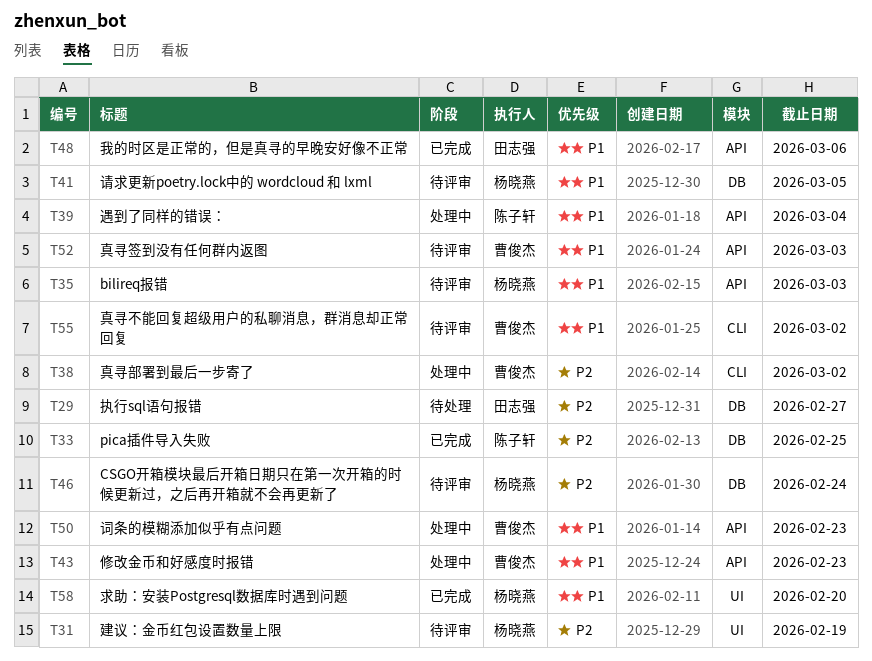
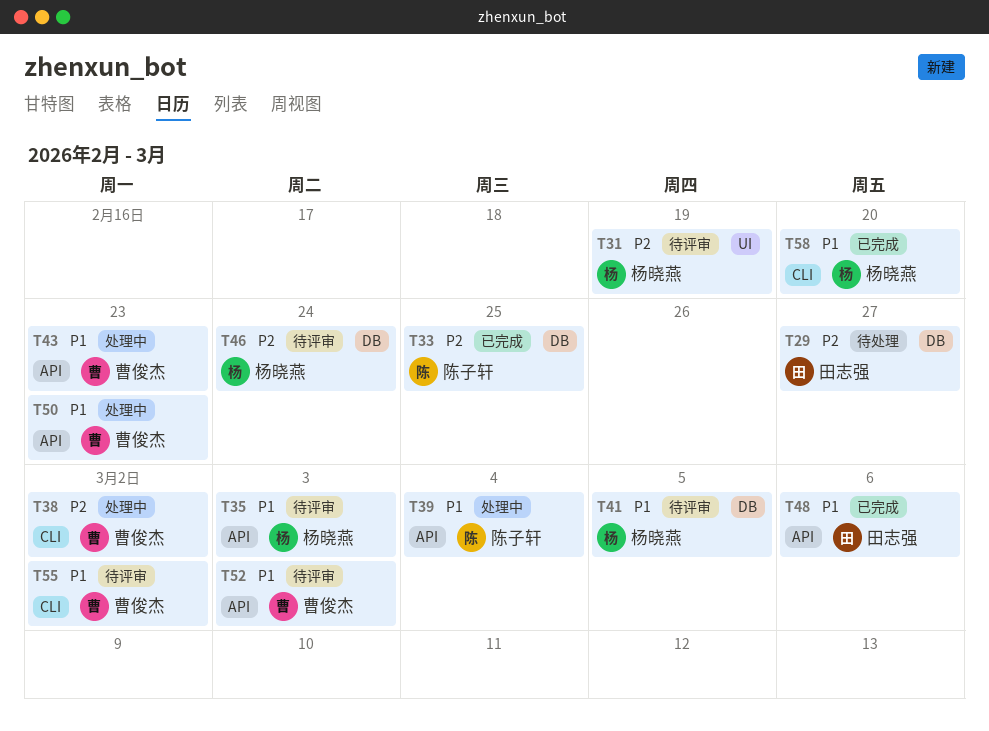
T58, label: UI -> CLI

